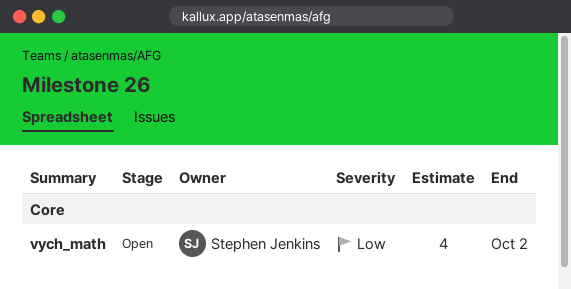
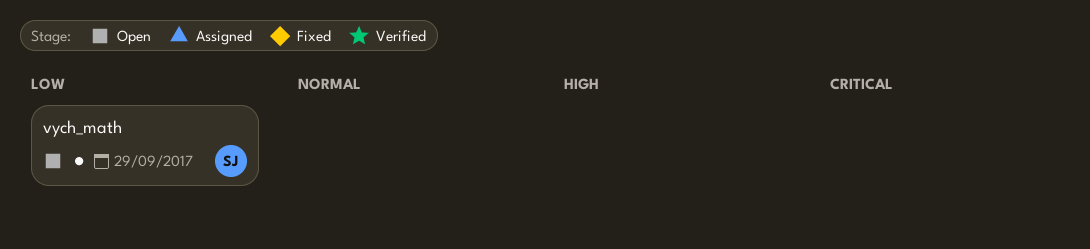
vych_math, estimate: 4 -> 1
vych_math, due: Oct 2 -> Sep 29

